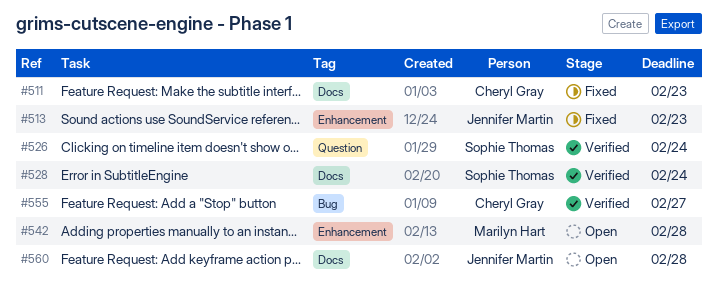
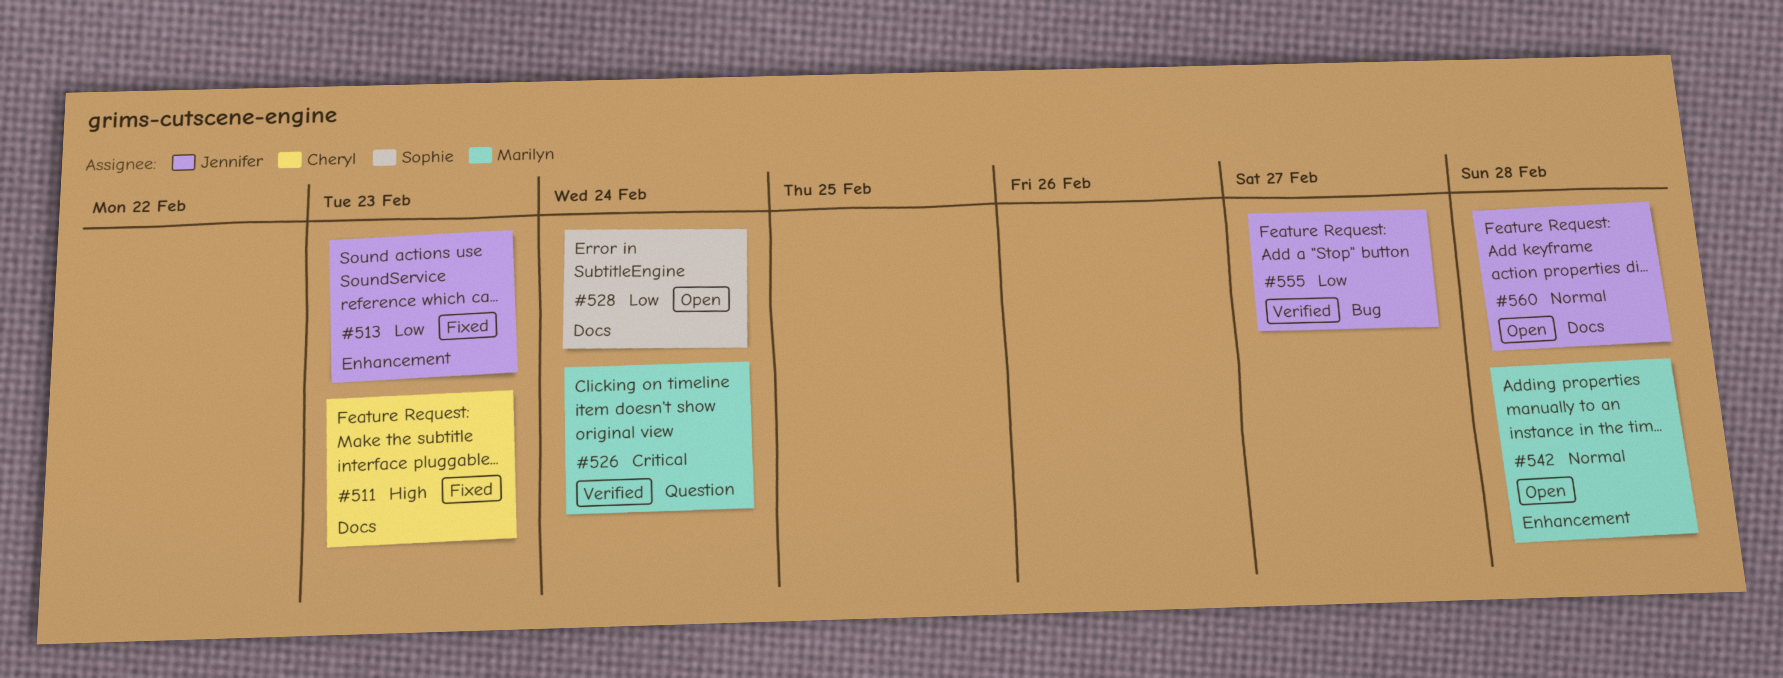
#526, owner: Sophie Thomas -> Marilyn Hart
#528, status: Verified -> Open
#555, owner: Cheryl Gray -> Jennifer Martin

